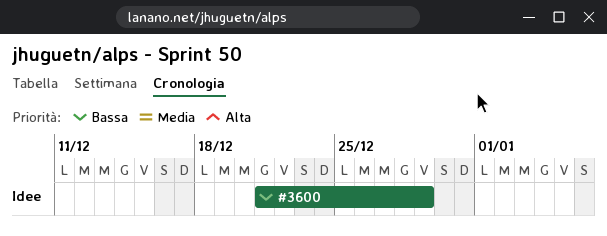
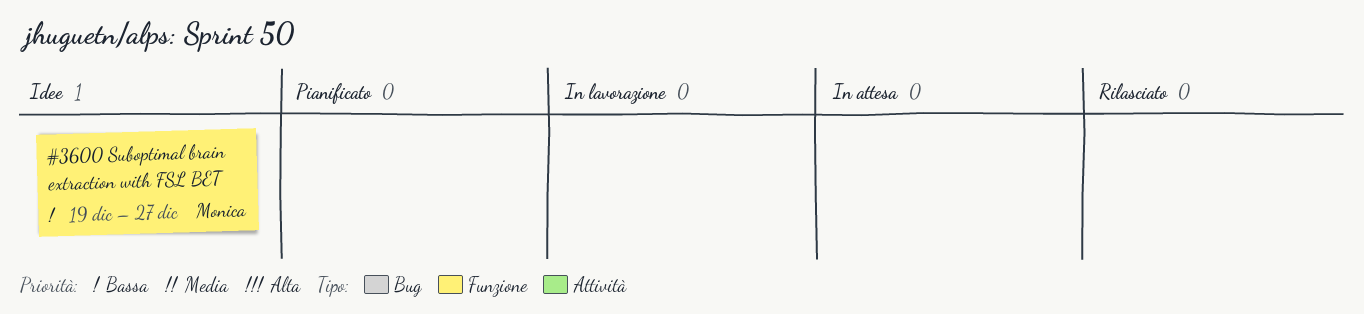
#3600, start: Dec 21 -> Dec 19
#3600, due: Dec 29 -> Dec 27

